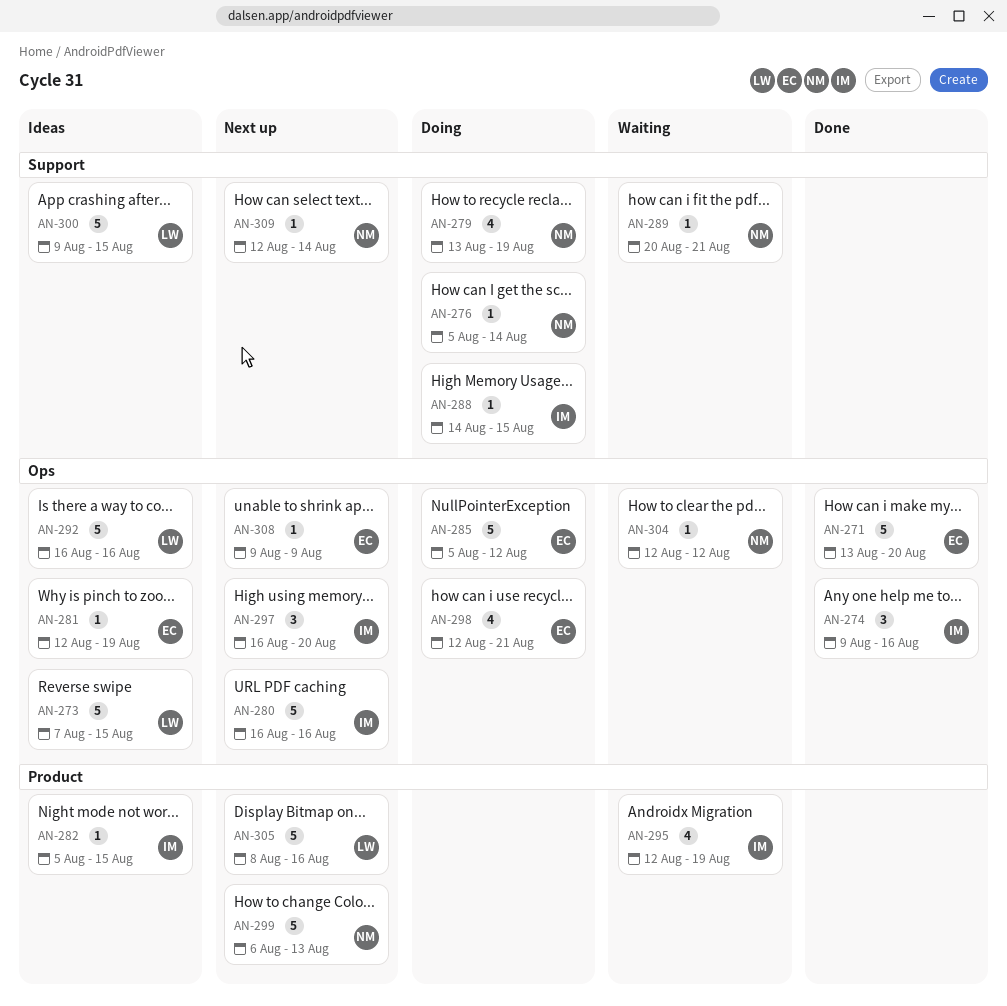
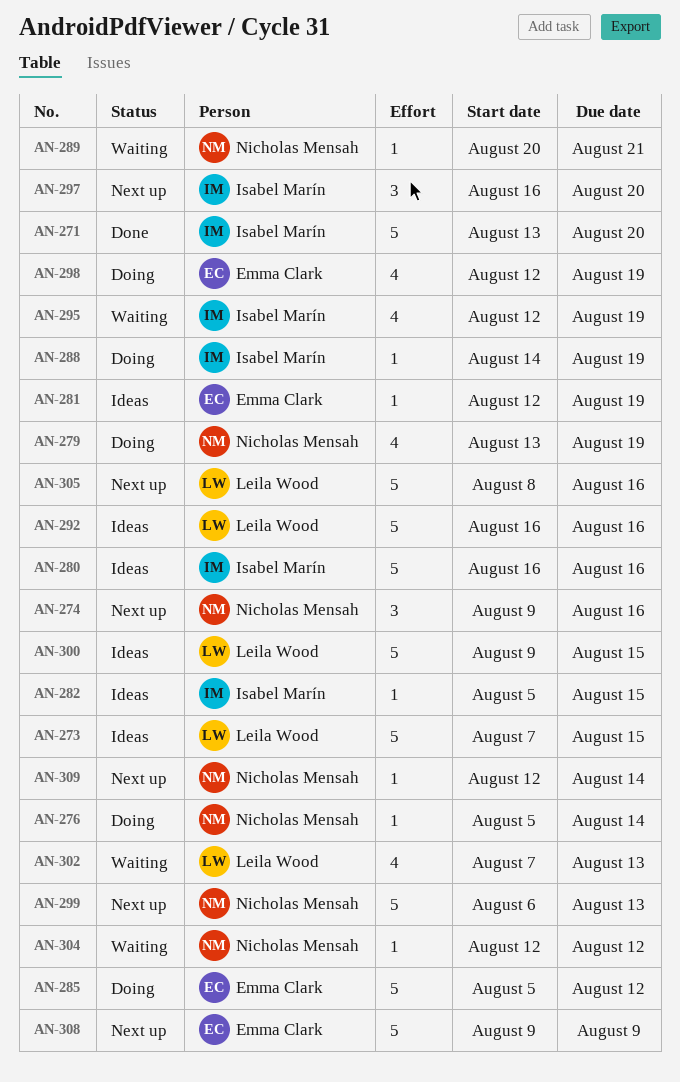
AN-271, owner: Emma Clark -> Isabel Marín
AN-274, status: Done -> Next up
AN-274, owner: Isabel Marín -> Nicholas Mensah
AN-280, status: Next up -> Ideas
AN-288, due: Aug 15 -> Aug 19
AN-298, due: Aug 21 -> Aug 19
AN-302: none -> present
AN-308, estimate: 1 -> 5

